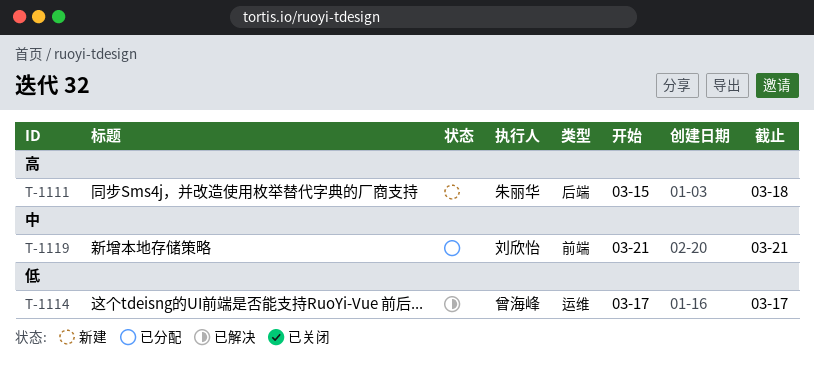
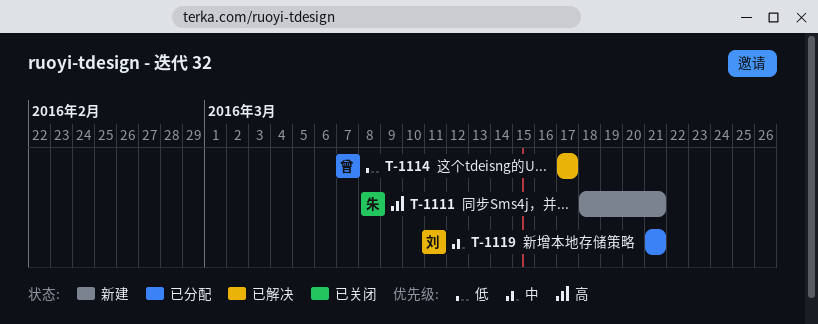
T-1111, start: Mar 15 -> Mar 18
T-1111, due: Mar 18 -> Mar 21

